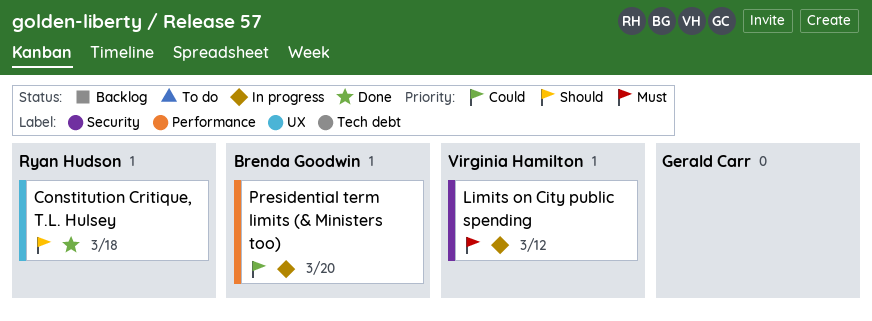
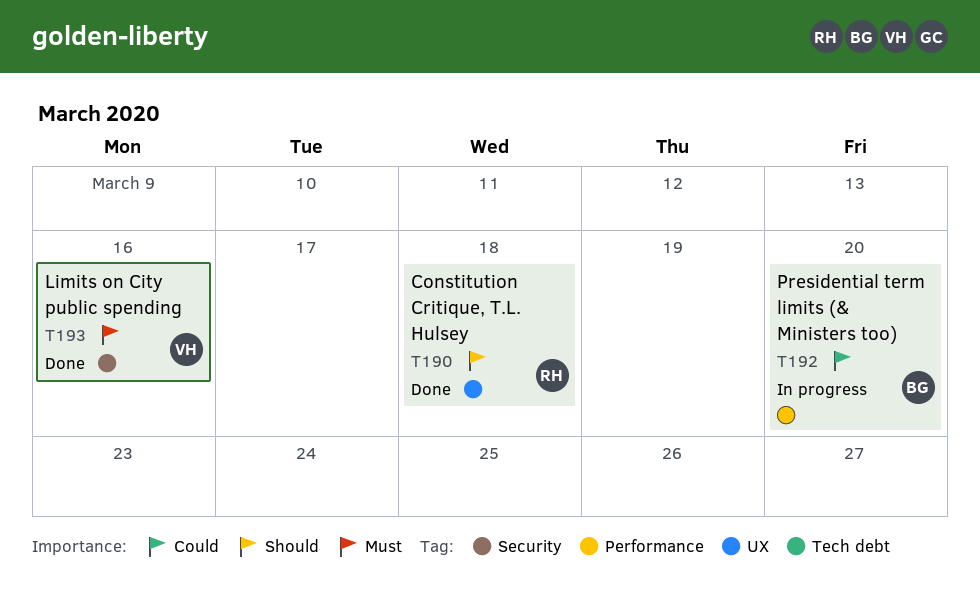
Limits on City public spending, status: In progress -> Done
Limits on City public spending, due: Mar 12 -> Mar 16

